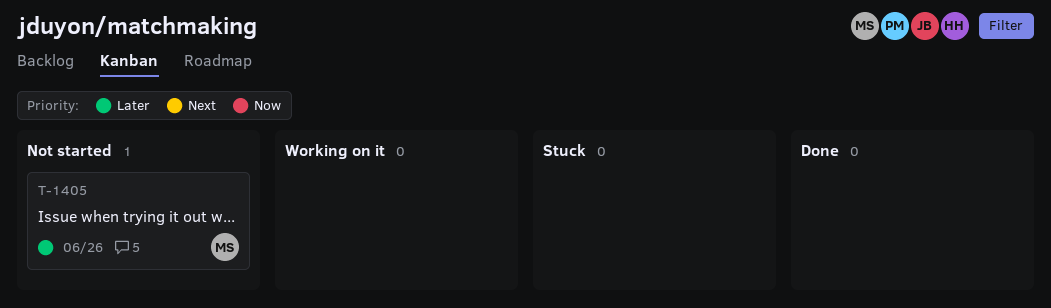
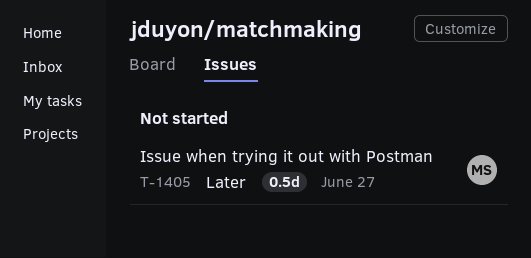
T-1405, due: Jun 26 -> Jun 27

